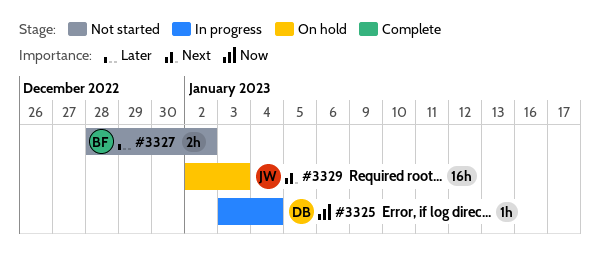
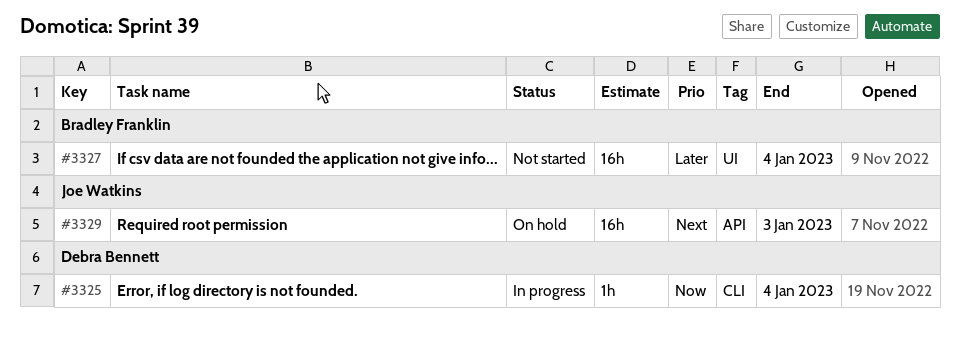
#3327, estimate: 2h -> 16h
#3327, due: Jan 2 -> Jan 4

